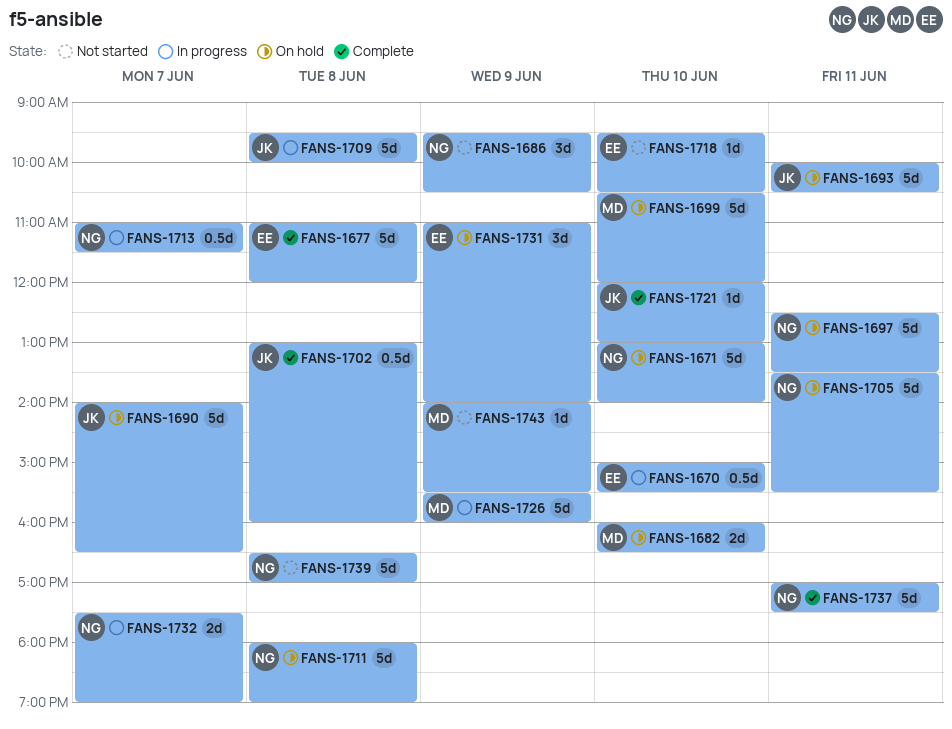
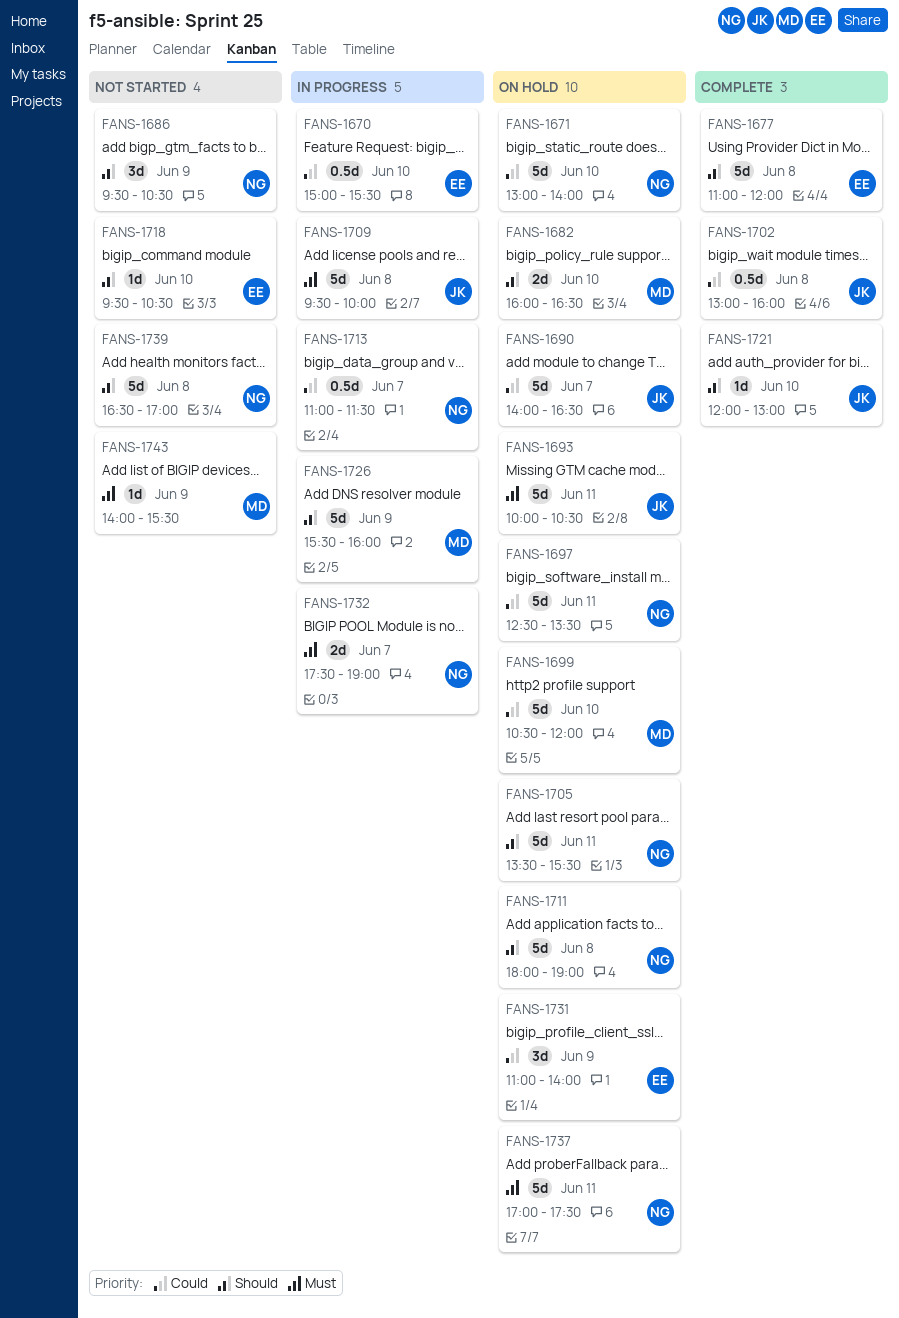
FANS-1737, status: Complete -> On hold

